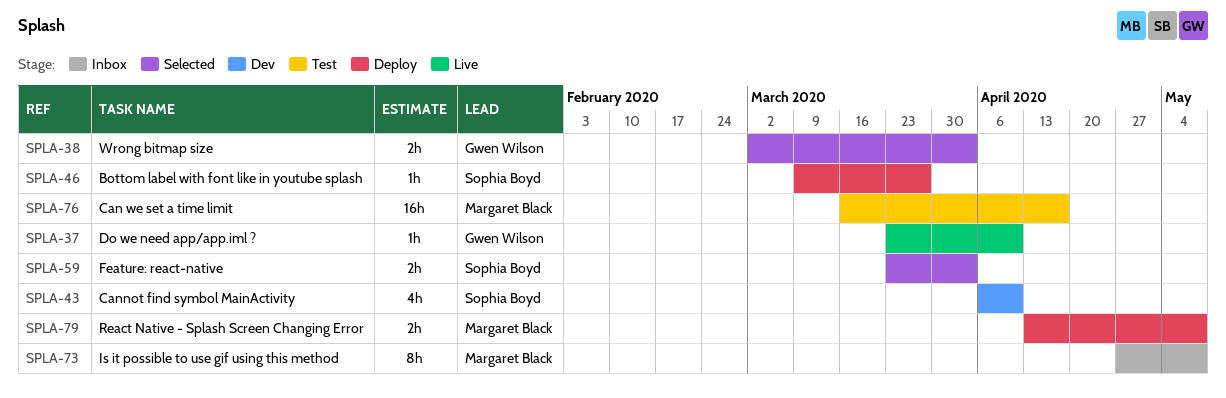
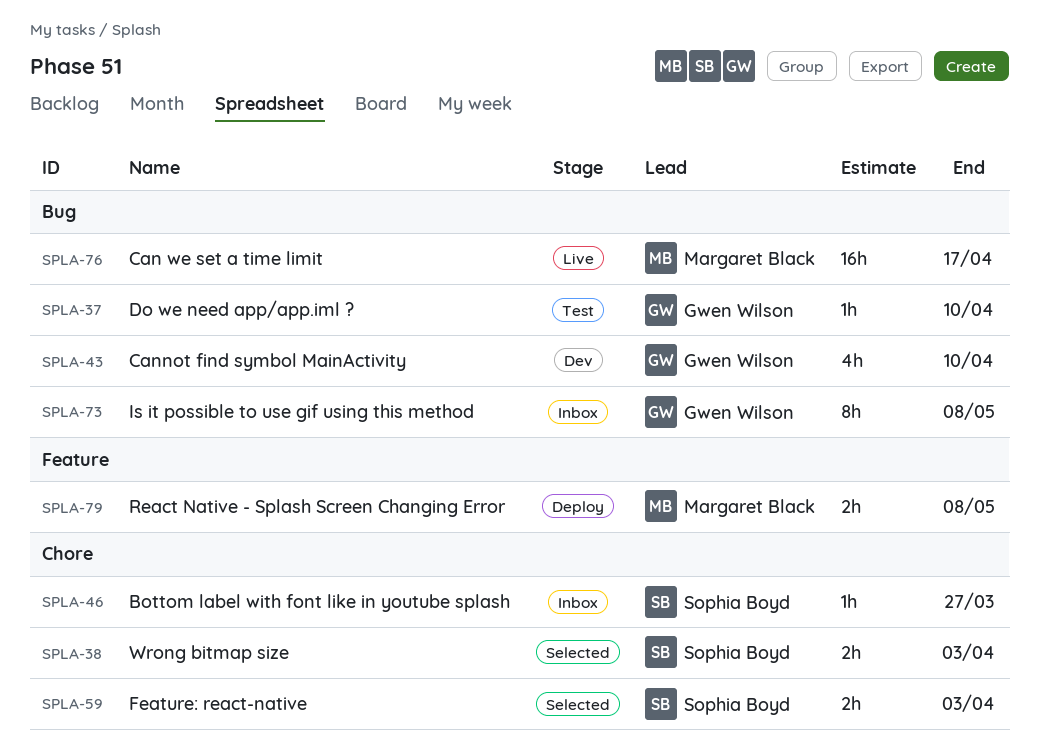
SPLA-37, status: Live -> Test
SPLA-38, owner: Gwen Wilson -> Sophia Boyd
SPLA-43, owner: Sophia Boyd -> Gwen Wilson
SPLA-46, status: Deploy -> Inbox
SPLA-73, owner: Margaret Black -> Gwen Wilson
SPLA-76, status: Test -> Live

